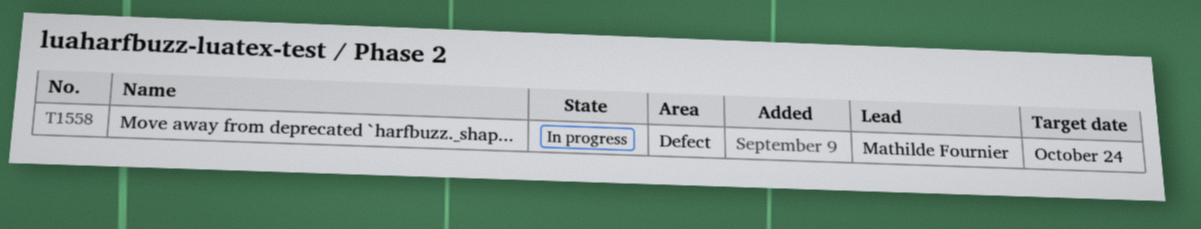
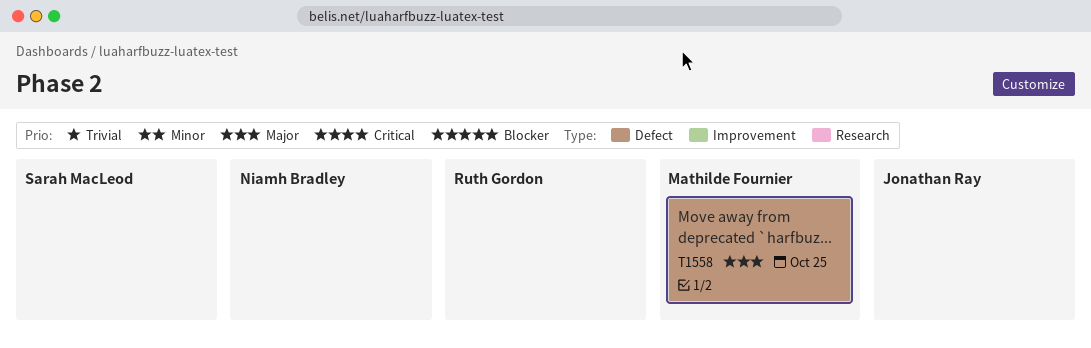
T1558, due: Oct 24 -> Oct 25

